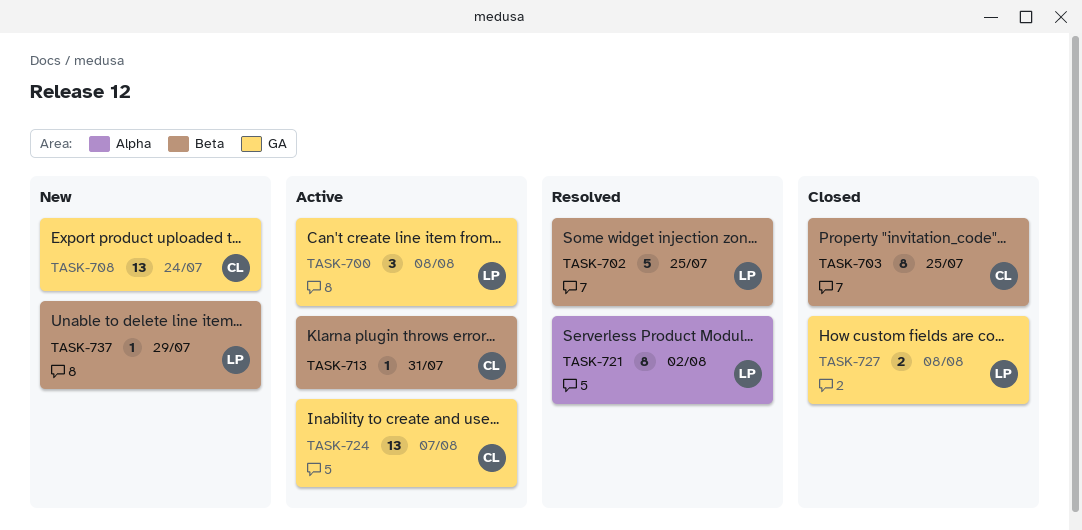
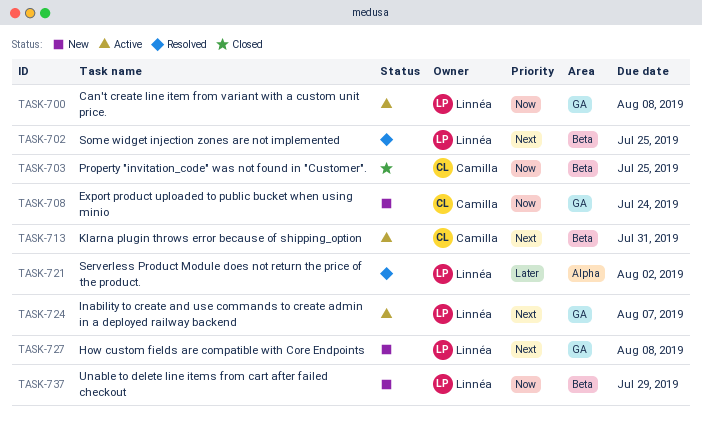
TASK-724, owner: Camilla -> Linnéa
TASK-727, status: Closed -> New

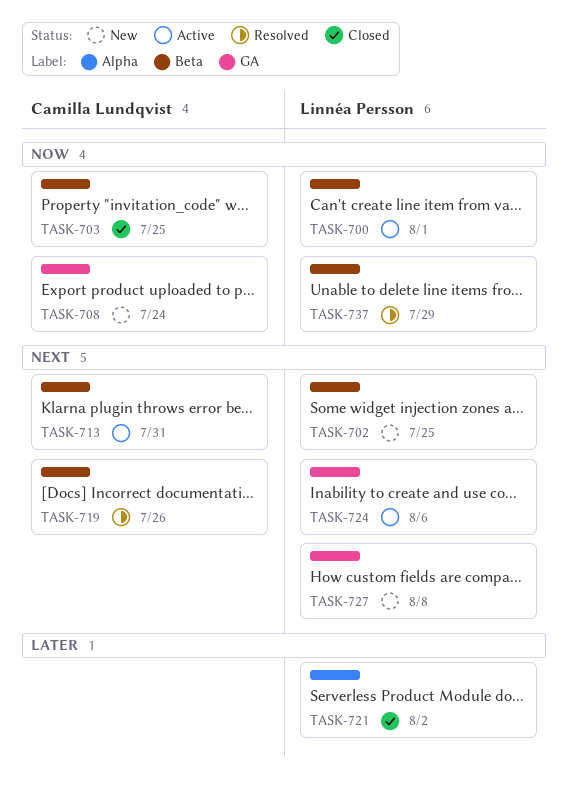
TASK-700, label: GA -> Beta
TASK-700, due: Aug 8 -> Aug 1
TASK-702, status: Resolved -> New
TASK-719: none -> present
TASK-721, status: Resolved -> Closed
TASK-724, due: Aug 7 -> Aug 6
TASK-737, status: New -> Resolved

